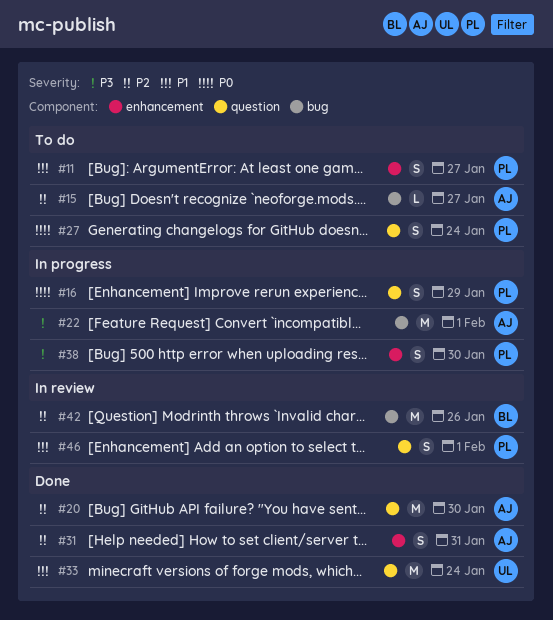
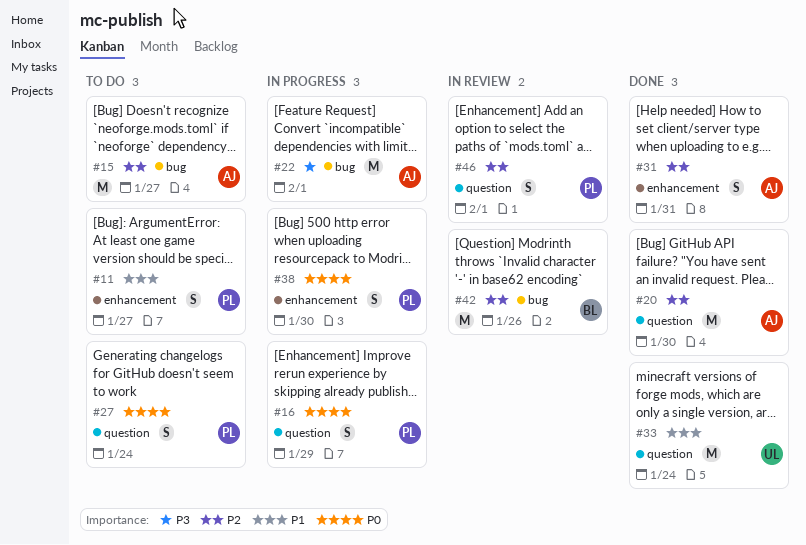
#15, estimate: L -> M
#38, priority: P3 -> P0
#46, priority: P1 -> P2

